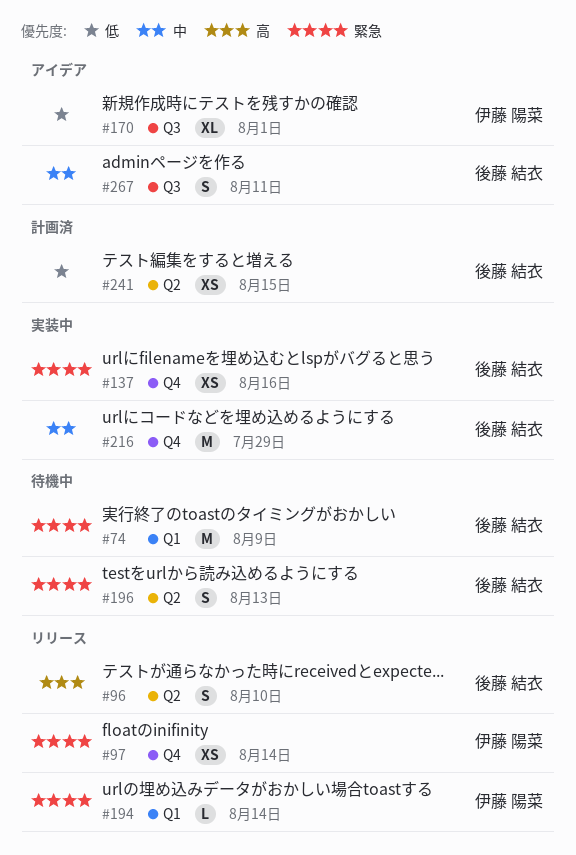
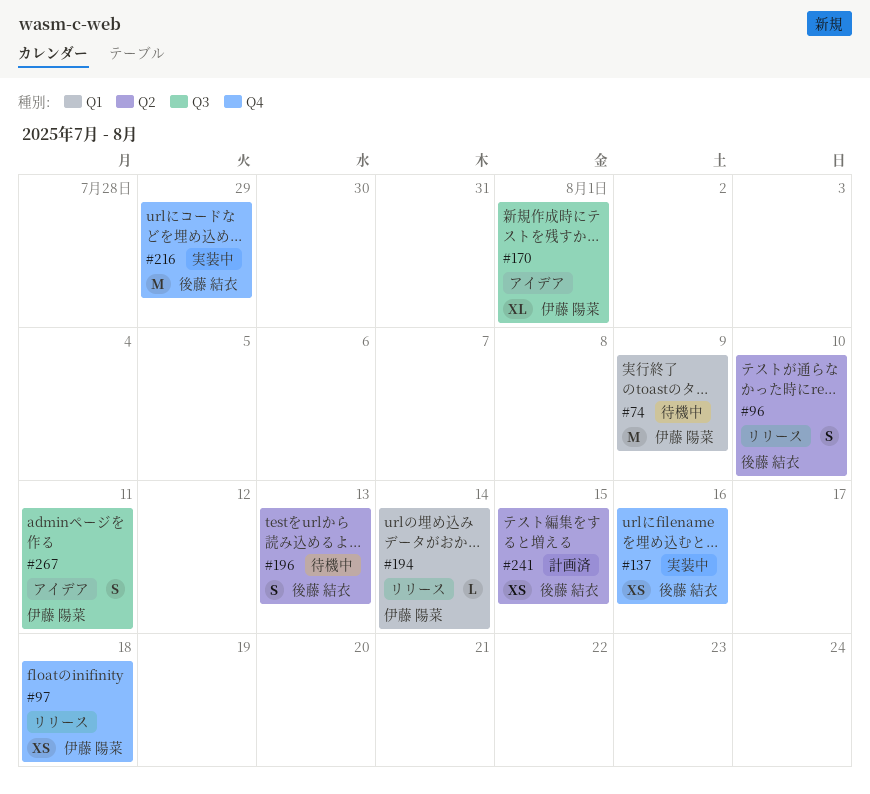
#74, owner: 後藤 結衣 -> 伊藤 陽菜
#97, due: Aug 14 -> Aug 18
#267, owner: 後藤 結衣 -> 伊藤 陽菜

